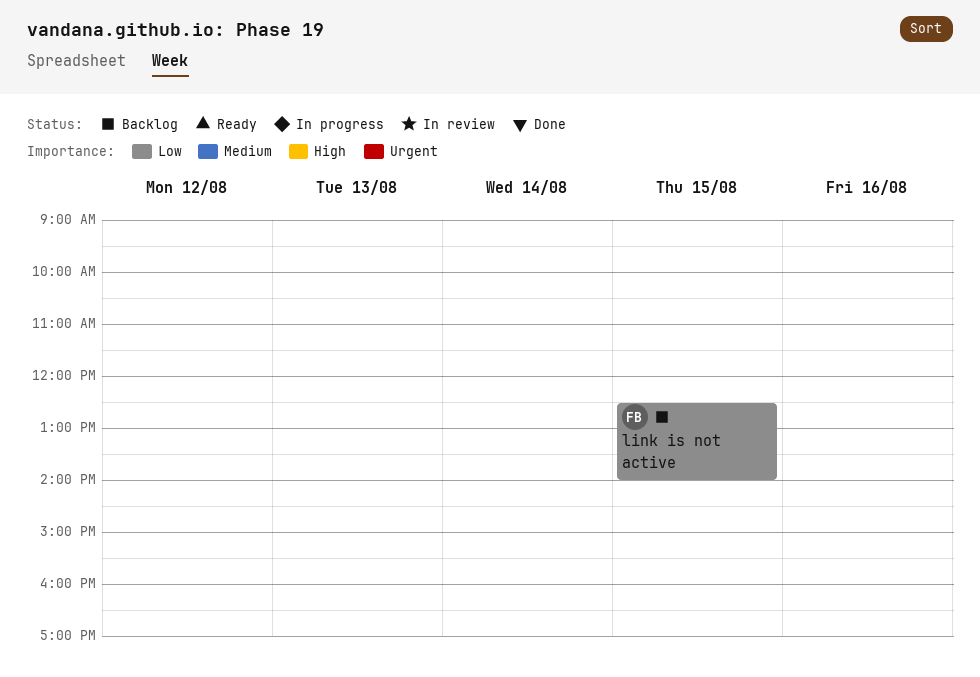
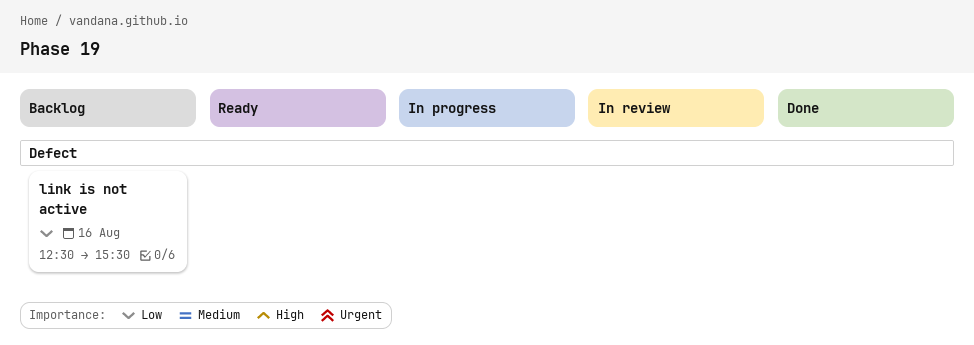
link is not active, day: Aug 15 -> Aug 16
link is not active, ends: 14:00 -> 15:30

